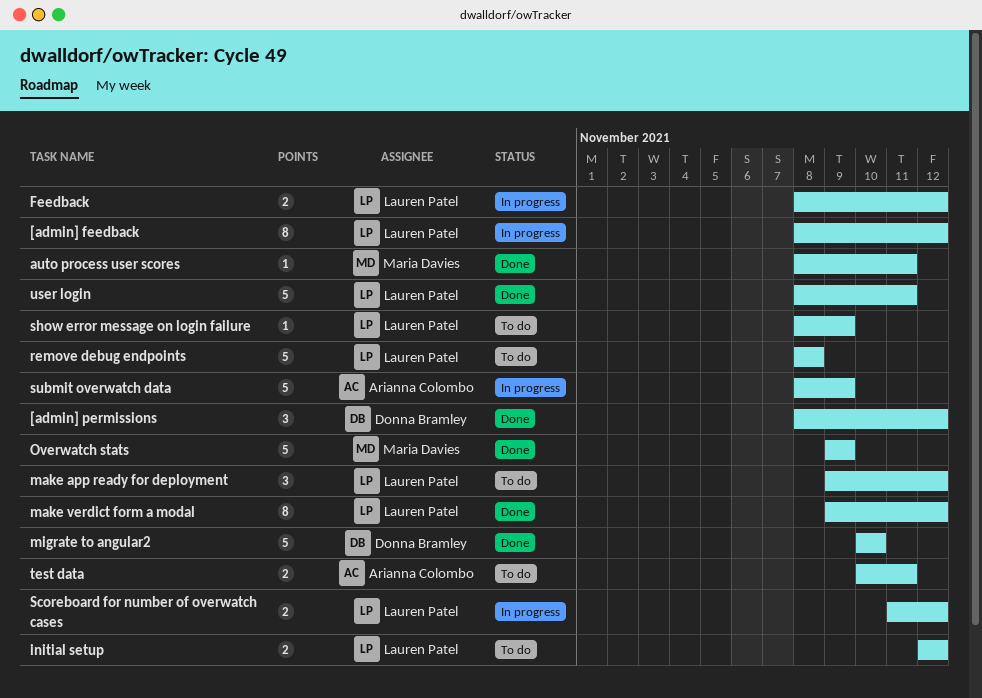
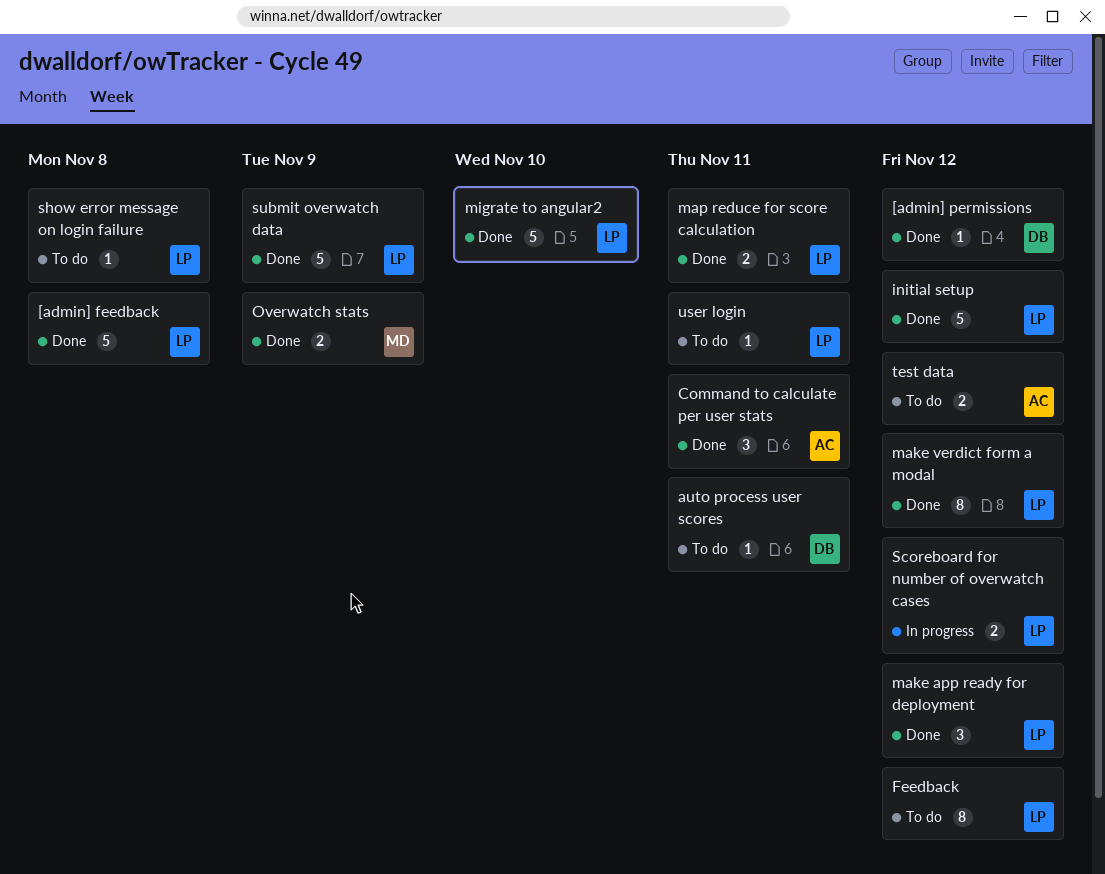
[admin] feedback, status: In progress -> Done
[admin] feedback, estimate: 8 -> 5
[admin] feedback, due: Nov 12 -> Nov 8
[admin] permissions, estimate: 3 -> 1
auto process user scores, status: Done -> To do
auto process user scores, owner: Maria Davies -> Donna Bramley
Command to calculate per user stats: none -> present
Feedback, status: In progress -> To do
Feedback, estimate: 2 -> 8
initial setup, status: To do -> Done
initial setup, estimate: 2 -> 5
make app ready for deployment, status: To do -> Done
map reduce for score calculation: none -> present
migrate to angular2, owner: Donna Bramley -> Lauren Patel
Overwatch stats, estimate: 5 -> 2
remove debug endpoints: present -> none
show error message on login failure, due: Nov 9 -> Nov 8
submit overwatch data, status: In progress -> Done
submit overwatch data, owner: Arianna Colombo -> Lauren Patel
test data, due: Nov 11 -> Nov 12
user login, status: Done -> To do
user login, estimate: 5 -> 1

